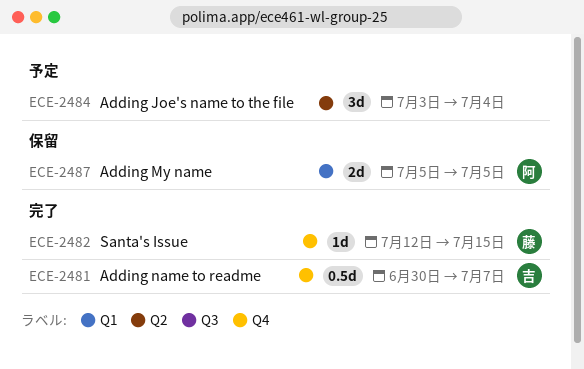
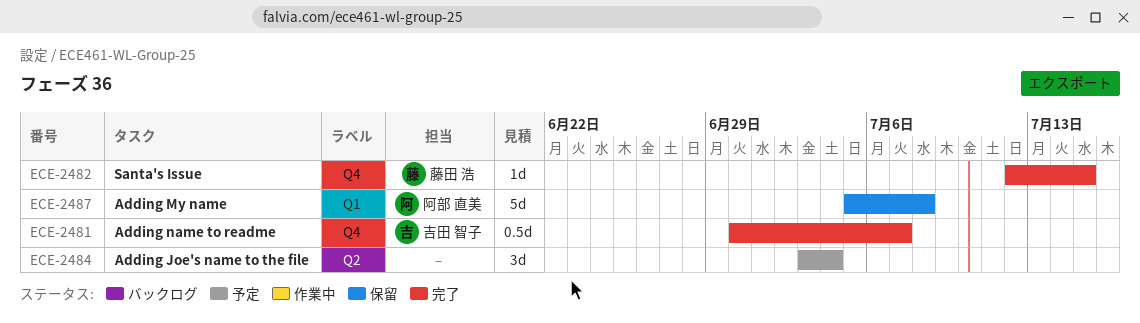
ECE-2487, estimate: 2d -> 5d
ECE-2487, due: Jul 5 -> Jul 8

